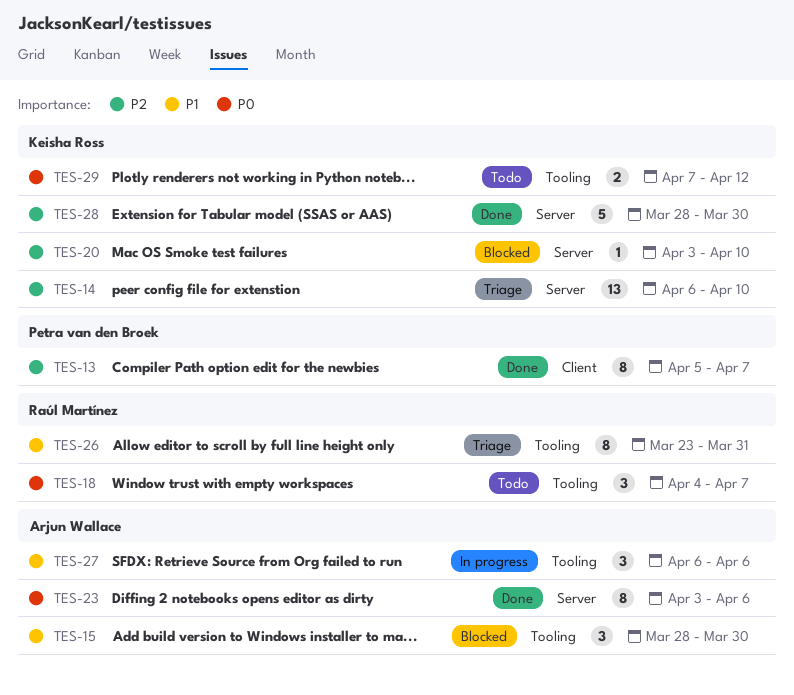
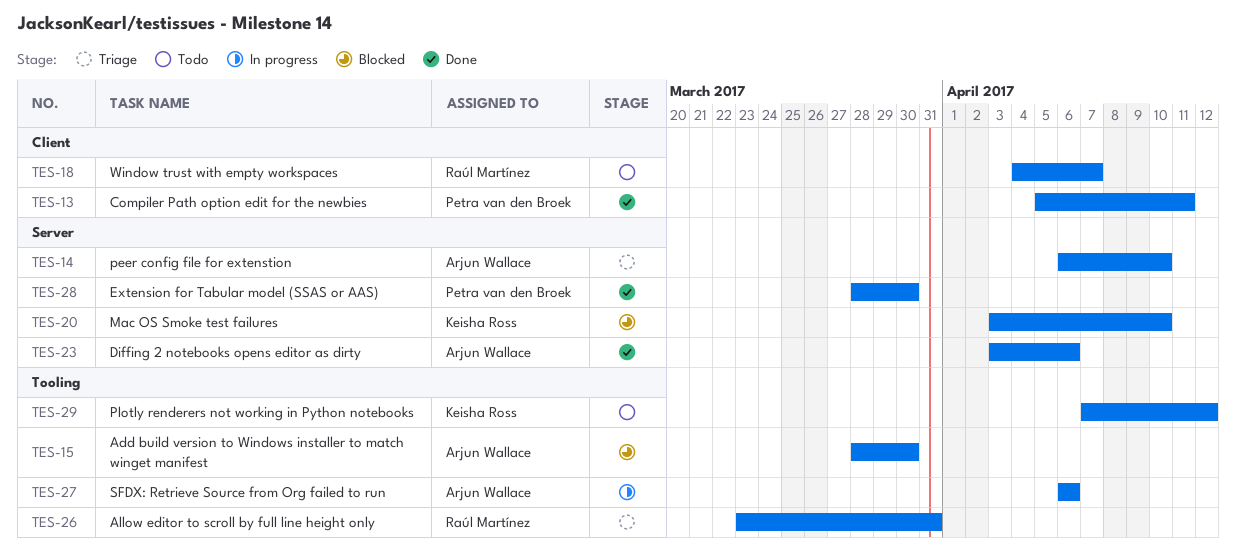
TES-13, due: Apr 7 -> Apr 11
TES-14, owner: Keisha Ross -> Arjun Wallace
TES-18, label: Tooling -> Client
TES-28, owner: Keisha Ross -> Petra van den Broek

